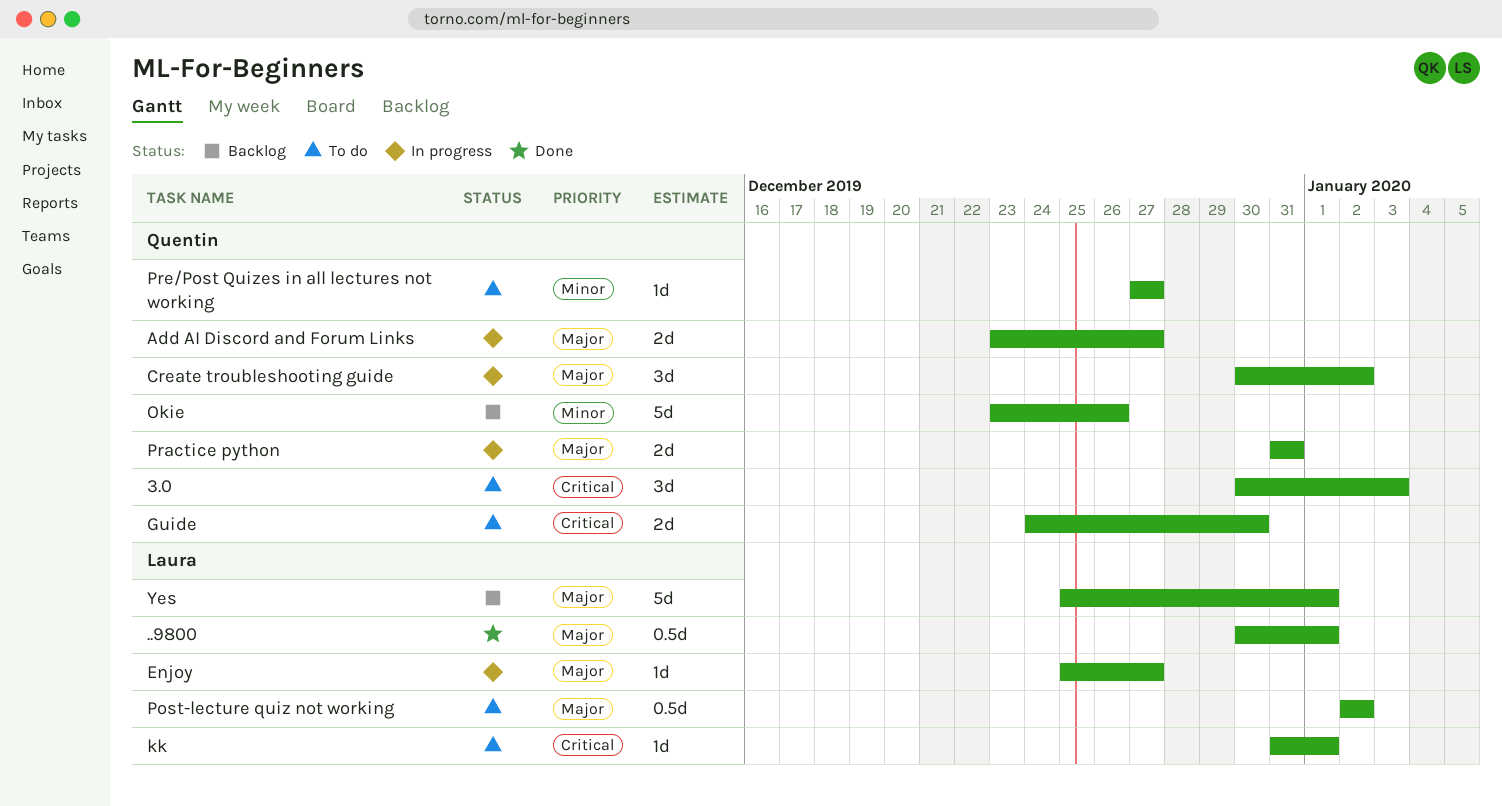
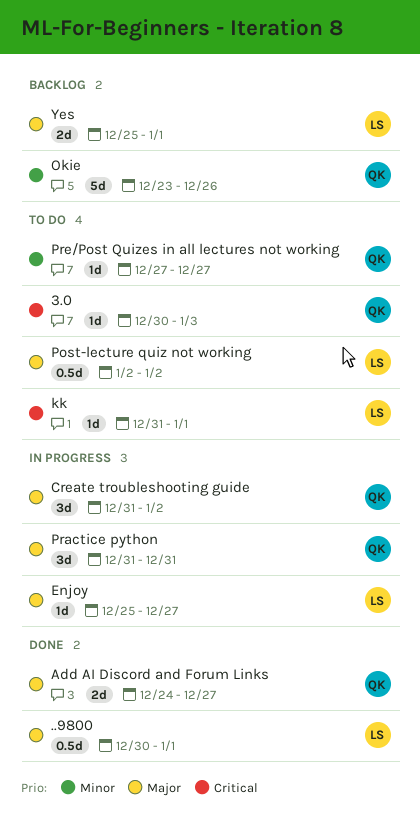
3.0, estimate: 3d -> 1d
Add AI Discord and Forum Links, status: In progress -> Done
Add AI Discord and Forum Links, start: Dec 23 -> Dec 24
Create troubleshooting guide, start: Dec 30 -> Dec 31
Guide: present -> none
Practice python, estimate: 2d -> 3d
Yes, estimate: 5d -> 2d

